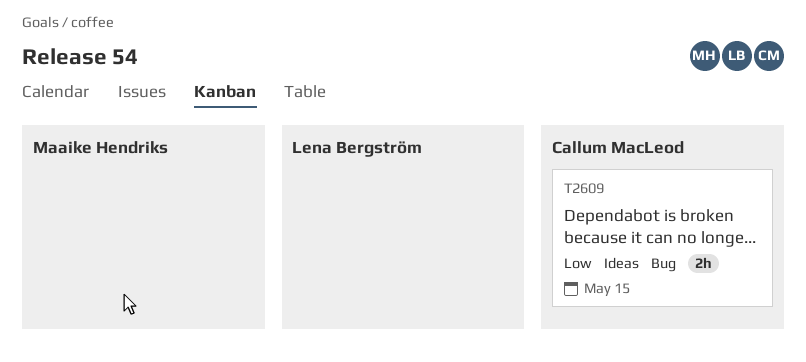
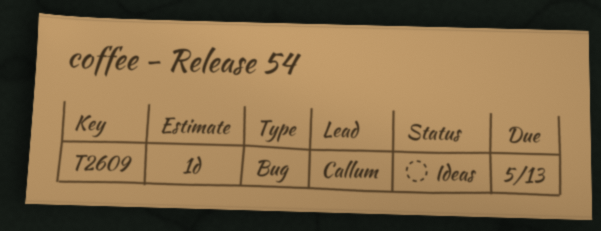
T2609, estimate: 2h -> 1d
T2609, due: May 15 -> May 13

